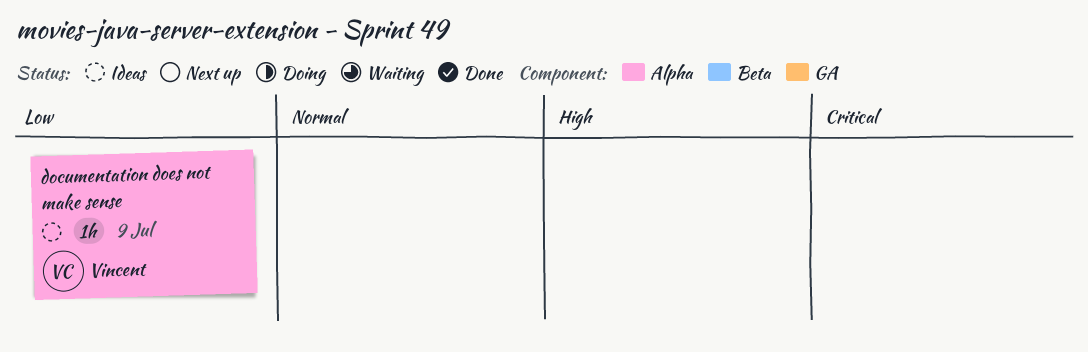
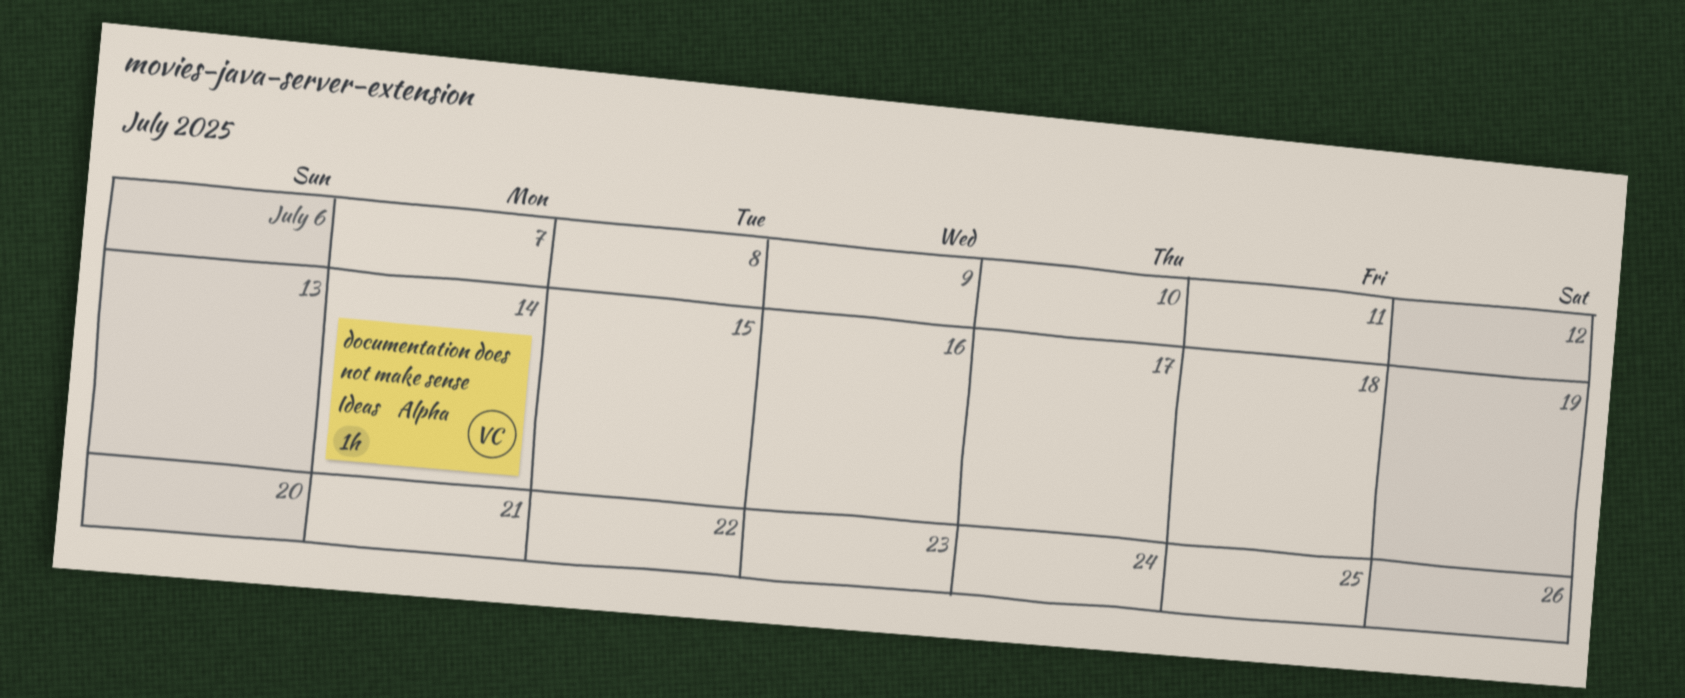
documentation does not make sense, due: Jul 9 -> Jul 14

